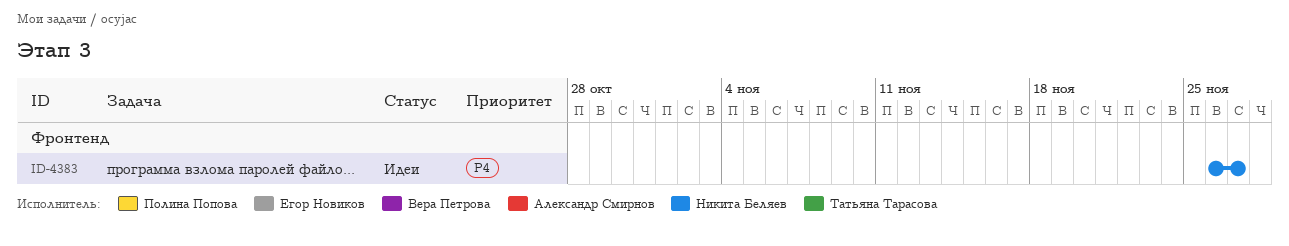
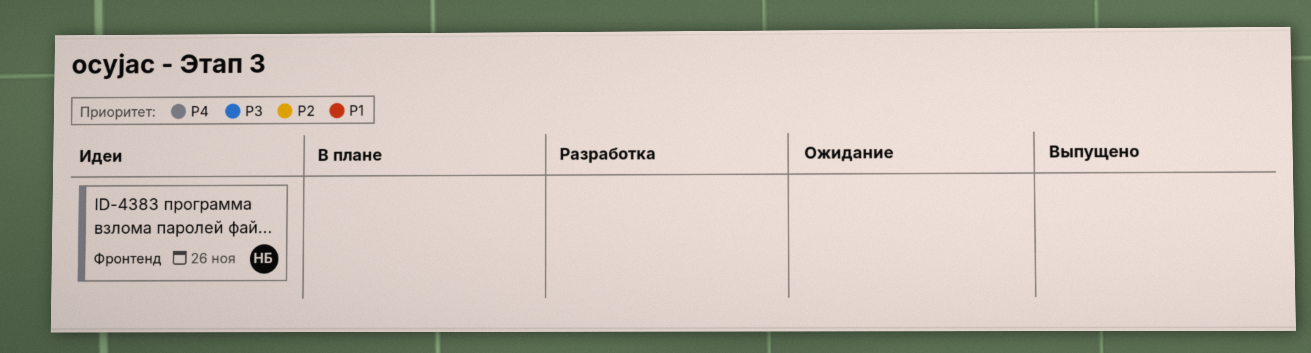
ID-4383, due: Nov 27 -> Nov 26

